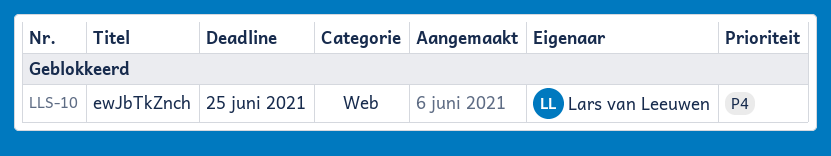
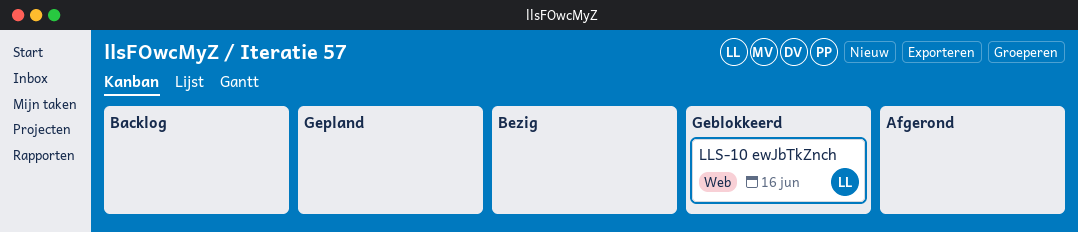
LLS-10, due: Jun 25 -> Jun 16

